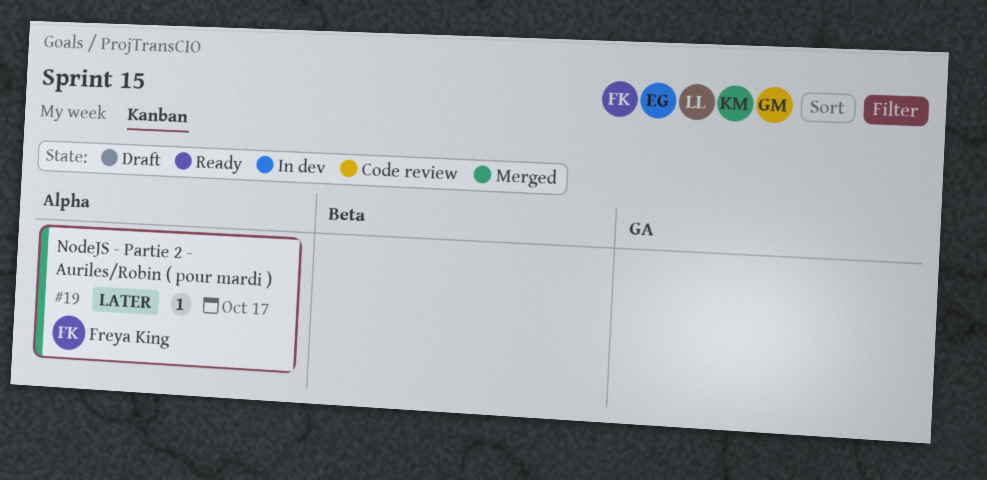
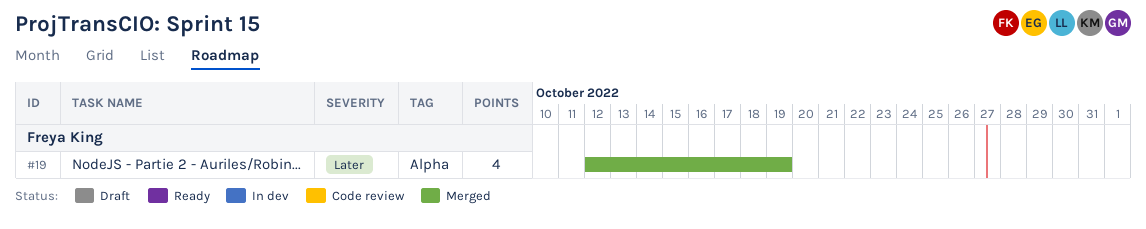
#19, estimate: 1 -> 4
#19, due: Oct 17 -> Oct 19

